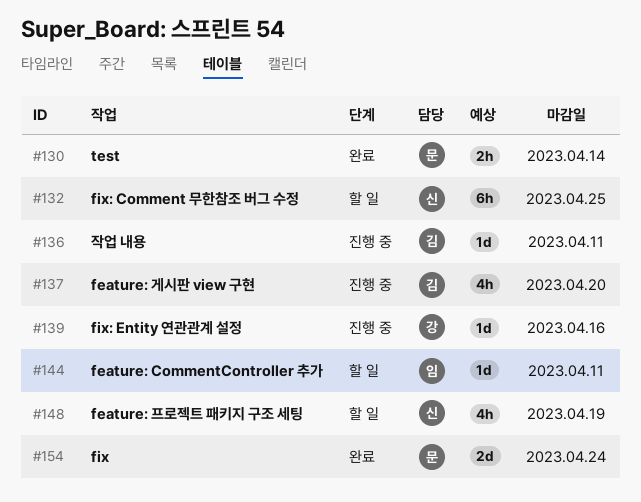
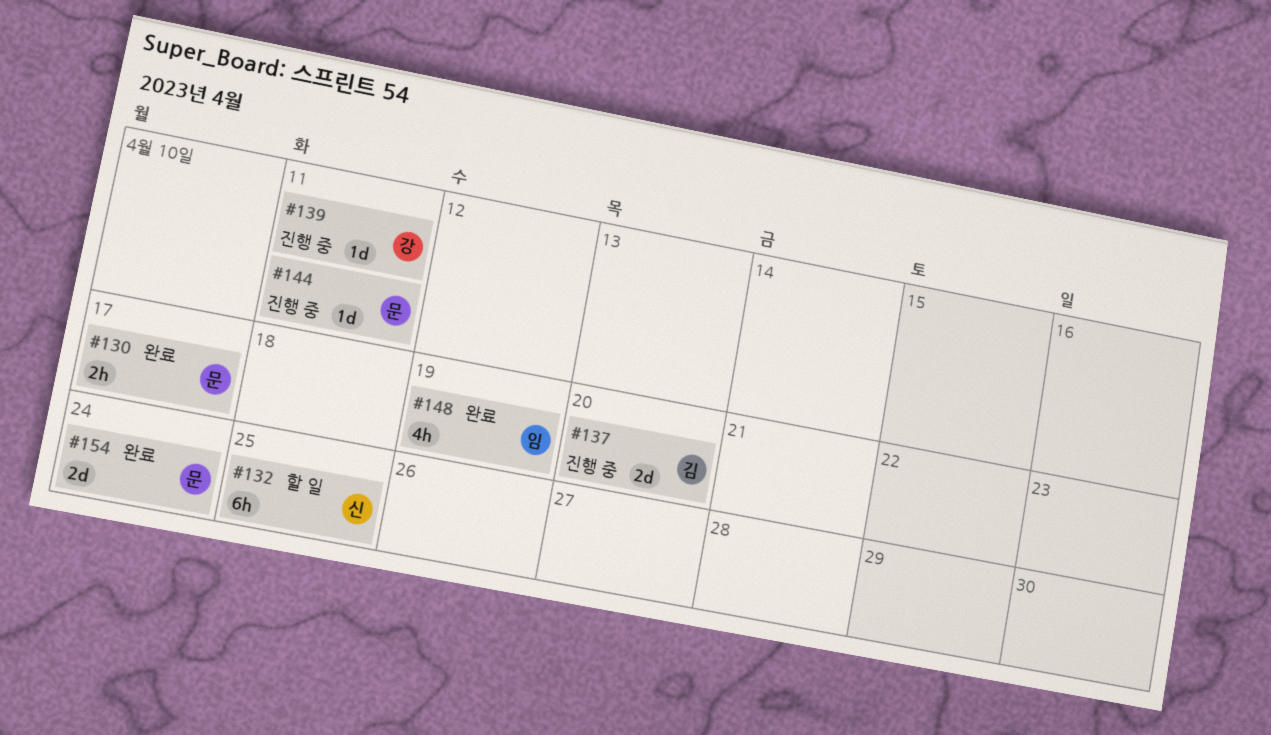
#130, due: Apr 14 -> Apr 17
#136: present -> none
#137, estimate: 4h -> 2d
#139, due: Apr 16 -> Apr 11
#144, status: 할 일 -> 진행 중
#144, owner: 임 -> 문
#148, status: 할 일 -> 완료
#148, owner: 신 -> 임

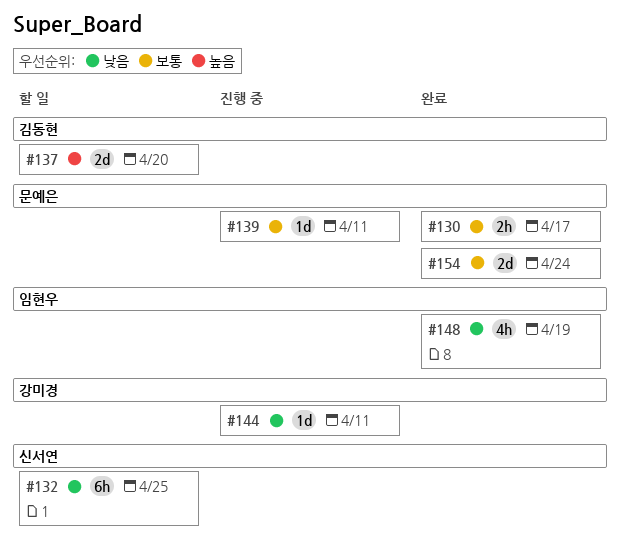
#137, status: 진행 중 -> 할 일
#139, owner: 강미경 -> 문예은
#144, owner: 문예은 -> 강미경

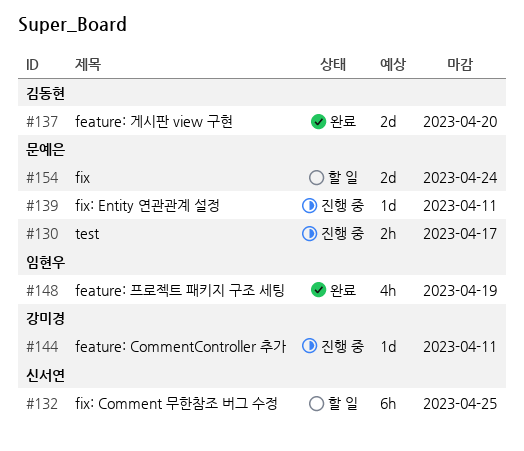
#130, status: 완료 -> 진행 중
#137, status: 할 일 -> 완료
#154, status: 완료 -> 할 일

